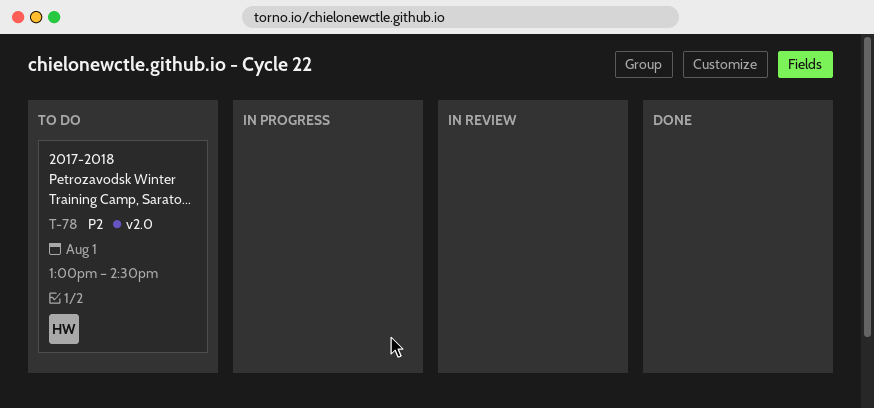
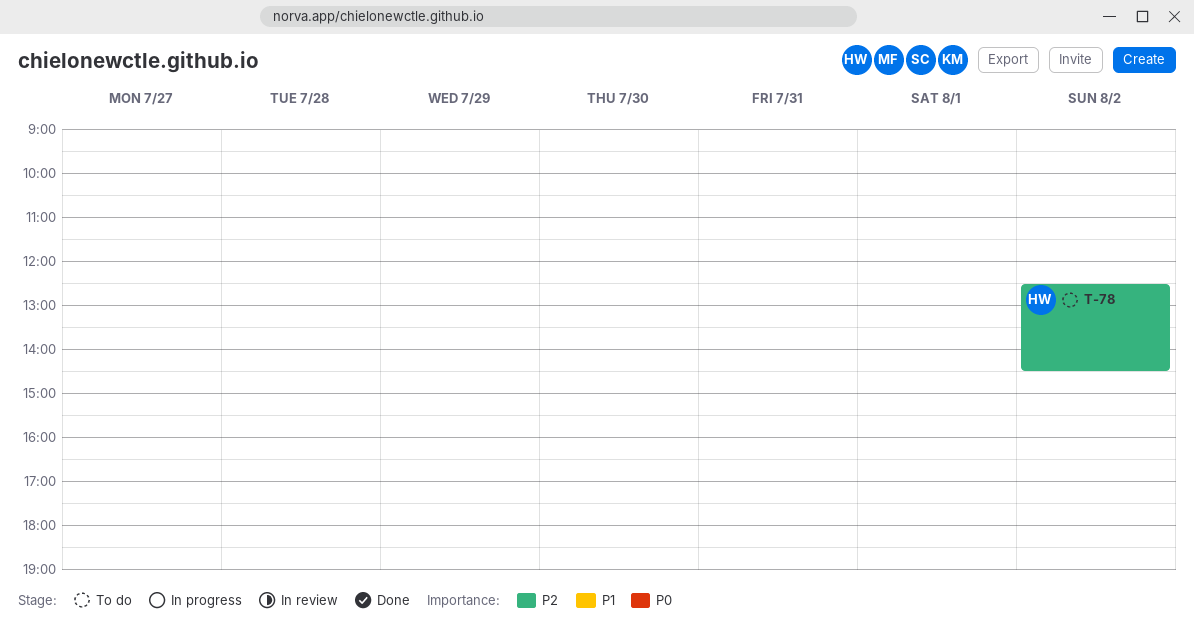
T-78, day: Aug 1 -> Aug 2
T-78, begins: 13:00 -> 12:30

